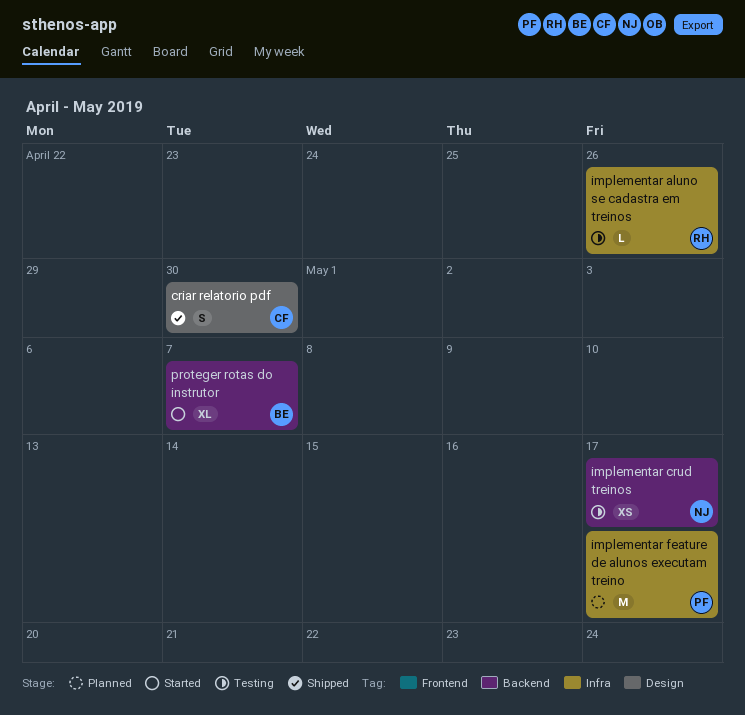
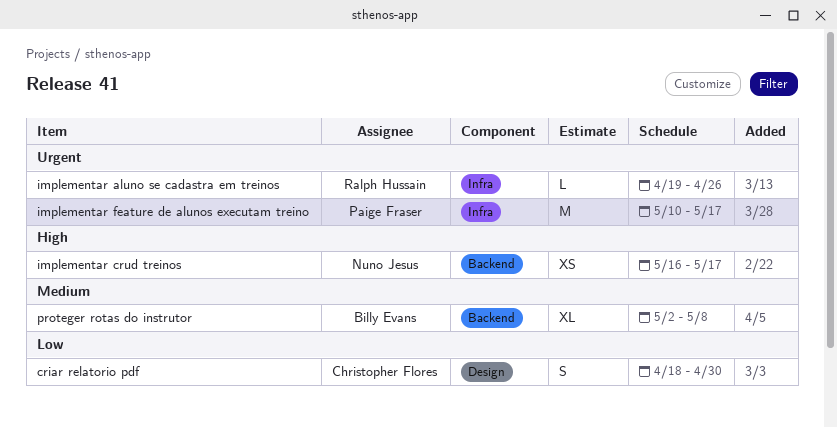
proteger rotas do instrutor, due: May 7 -> May 8

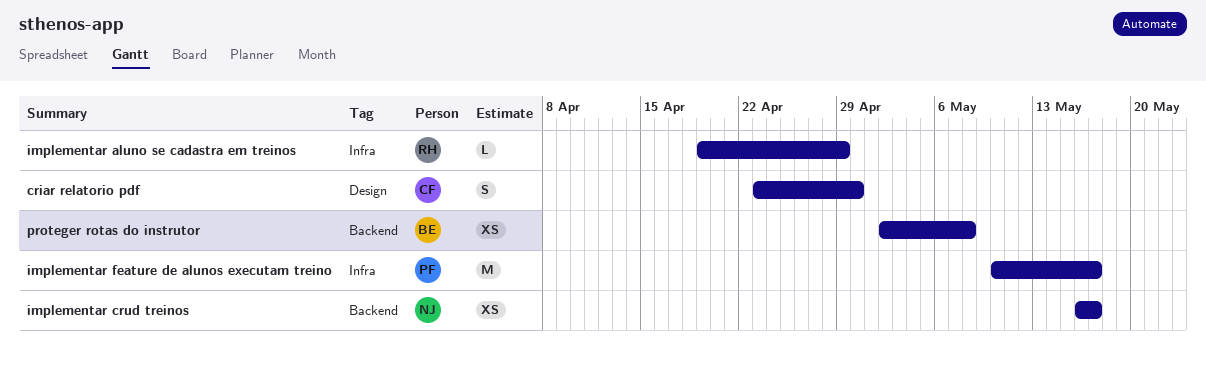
criar relatorio pdf, start: Apr 18 -> Apr 23
implementar aluno se cadastra em treinos, due: Apr 26 -> Apr 29
proteger rotas do instrutor, estimate: XL -> XS

